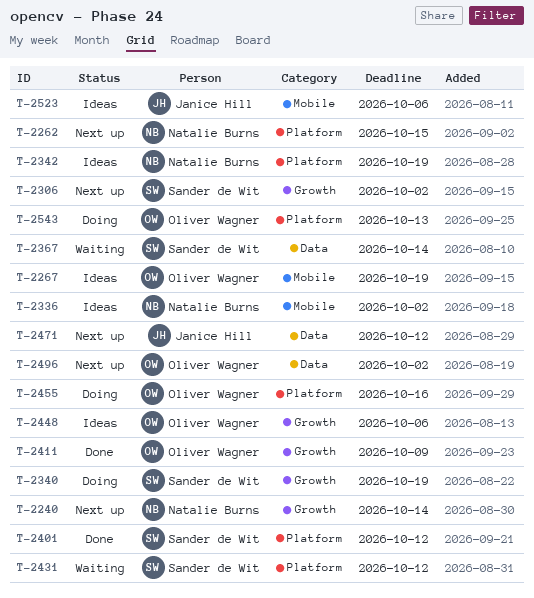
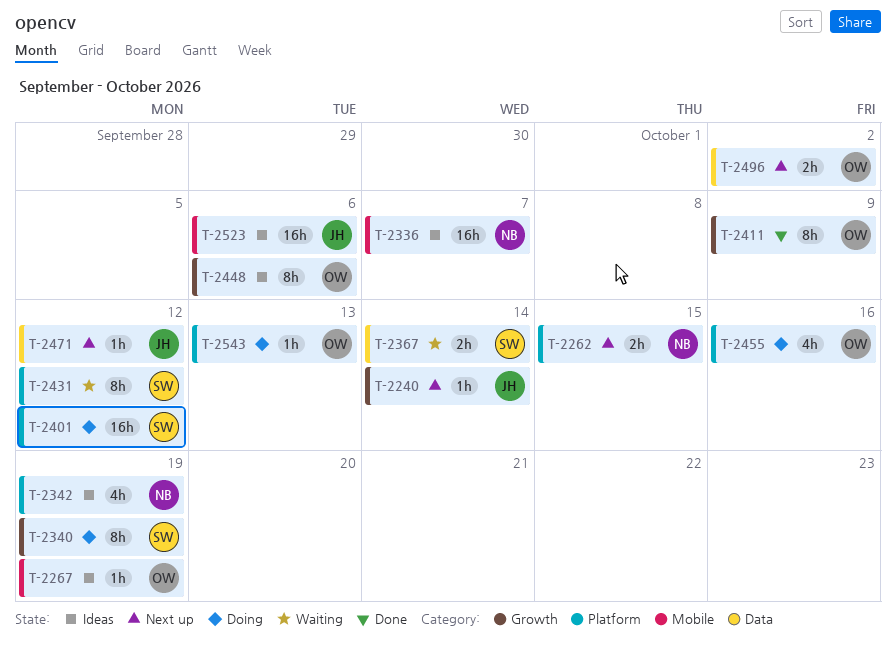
T-2240, owner: Natalie Burns -> Janice Hill
T-2306: present -> none
T-2336, due: Oct 2 -> Oct 7
T-2401, status: Done -> Doing

